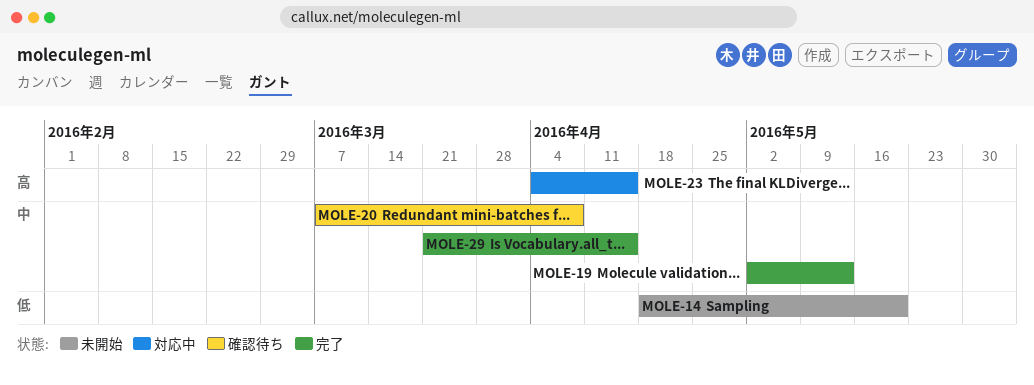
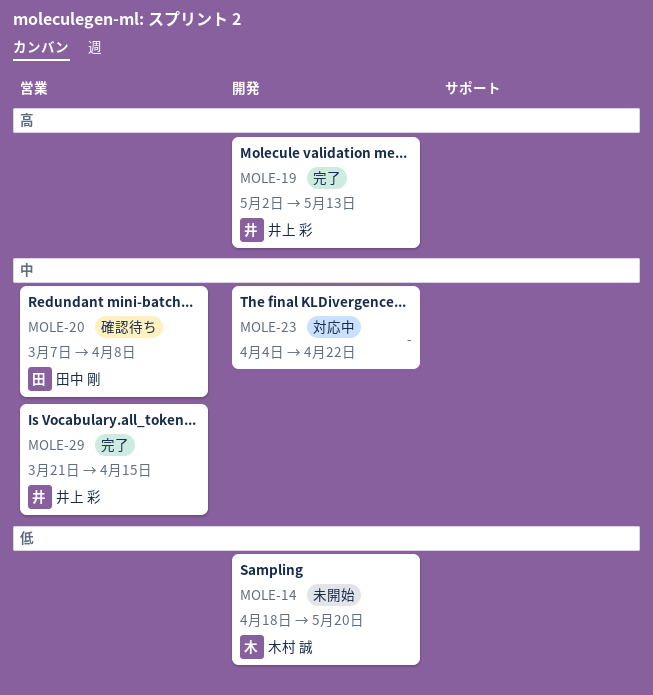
MOLE-19, priority: 中 -> 高
MOLE-23, priority: 高 -> 中
MOLE-23, due: Apr 15 -> Apr 22

